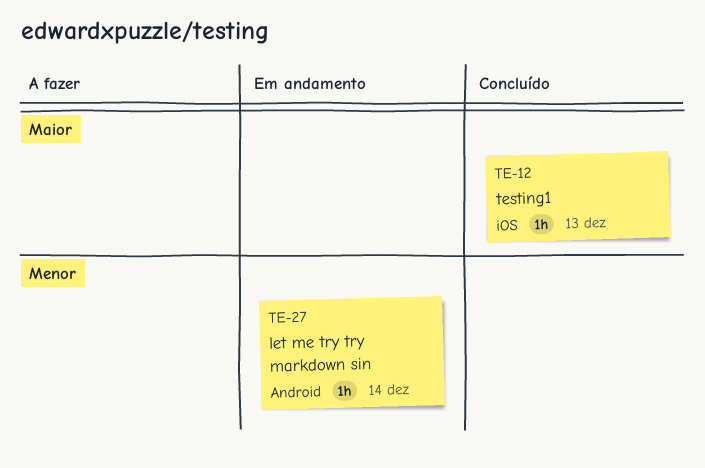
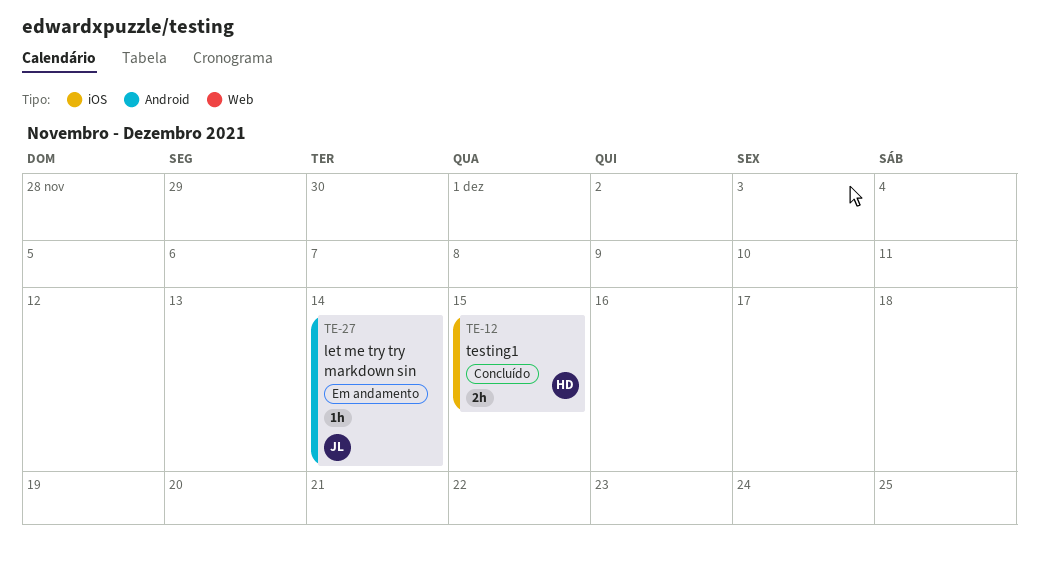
TE-12, estimate: 1h -> 2h
TE-12, due: Dec 13 -> Dec 15

